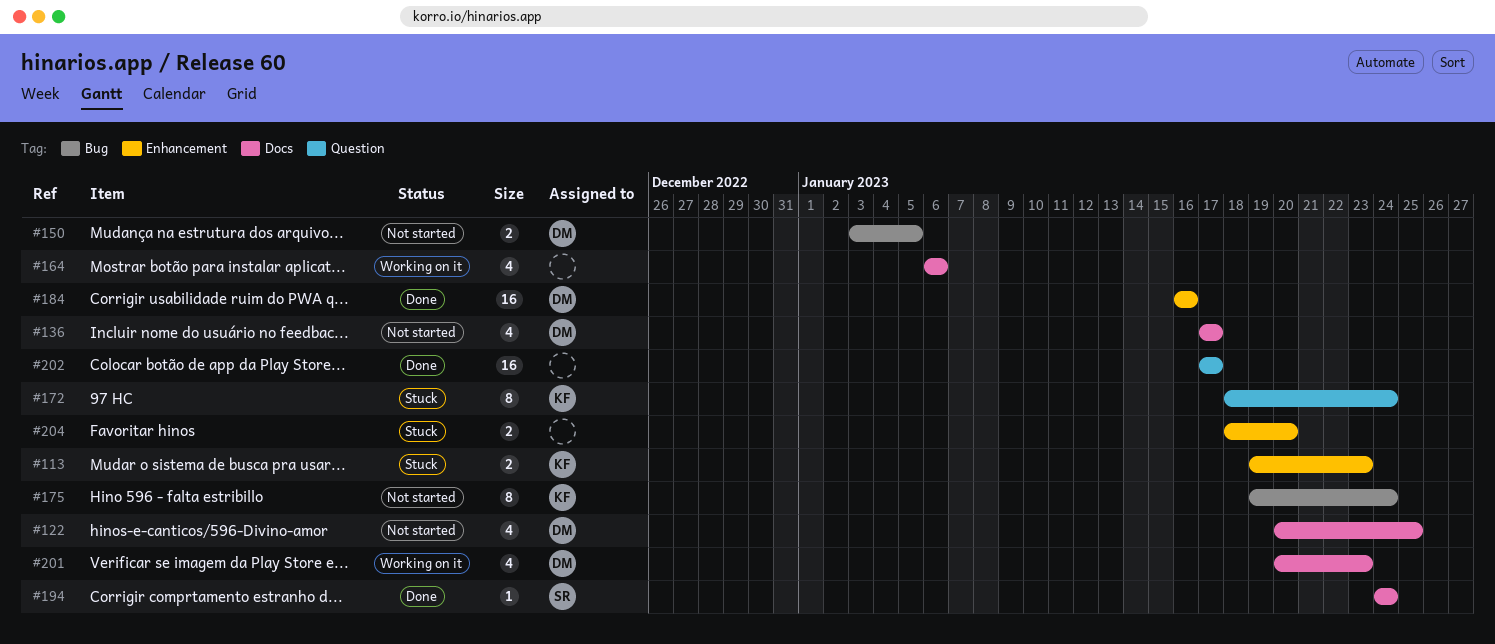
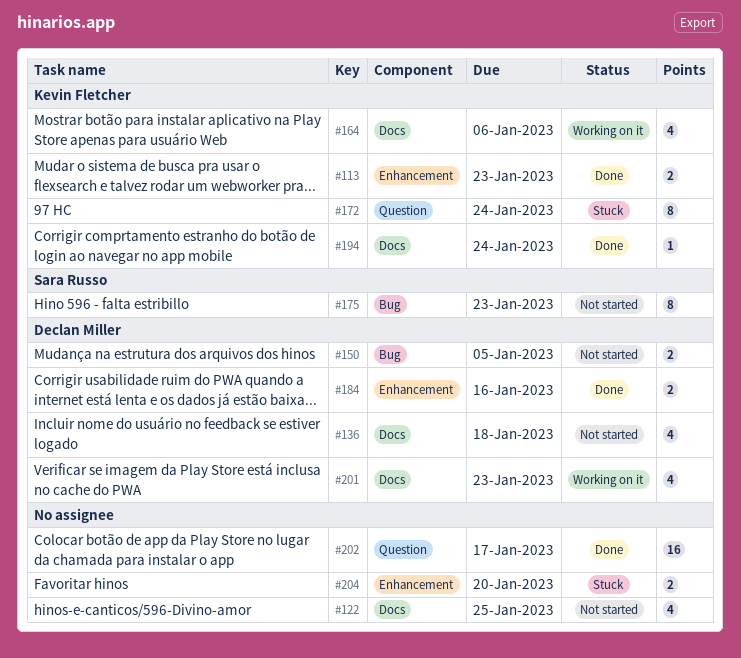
#113, status: Stuck -> Done
#122, owner: Declan Miller -> none
#136, due: Jan 17 -> Jan 18
#164, owner: none -> Kevin Fletcher
#175, owner: Kevin Fletcher -> Sara Russo
#175, due: Jan 24 -> Jan 23
#184, estimate: 16 -> 2
#194, owner: Sara Russo -> Kevin Fletcher

